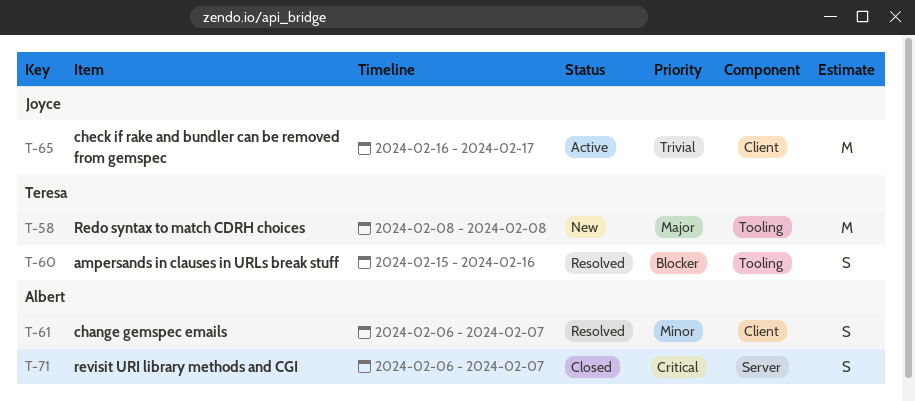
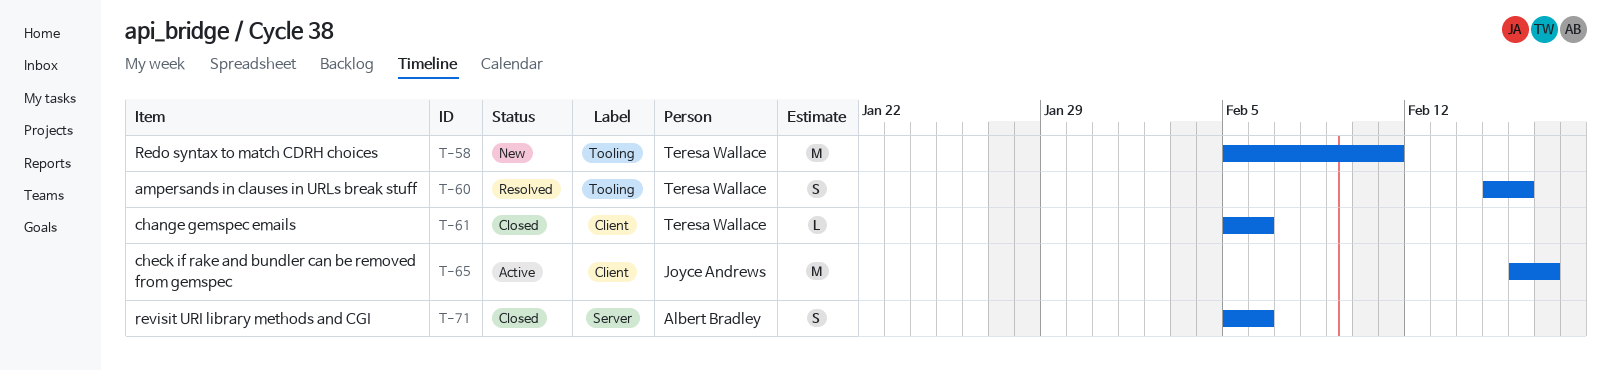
T-58, start: Feb 8 -> Feb 5
T-58, due: Feb 8 -> Feb 11
T-61, status: Resolved -> Closed
T-61, owner: Albert Bradley -> Teresa Wallace
T-61, estimate: S -> L
T-61, start: Feb 6 -> Feb 5
T-61, due: Feb 7 -> Feb 6
T-71, start: Feb 6 -> Feb 5
T-71, due: Feb 7 -> Feb 6

